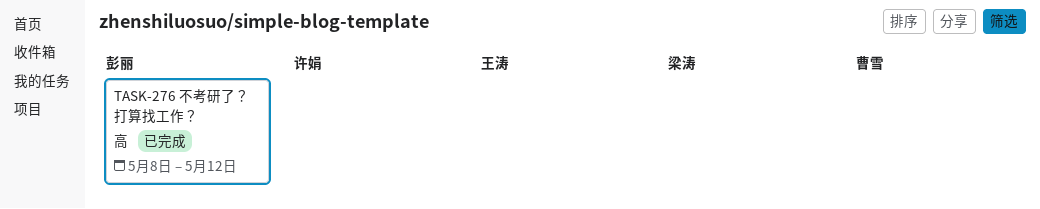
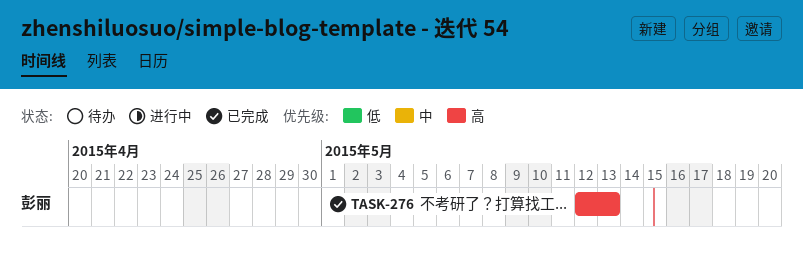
TASK-276, start: May 8 -> May 12
TASK-276, due: May 12 -> May 13

